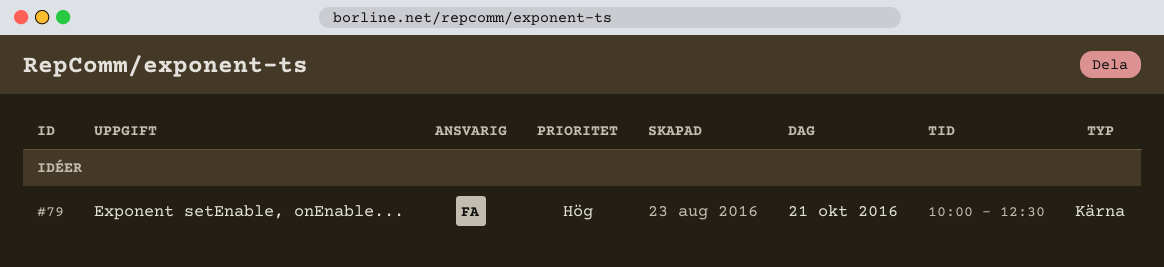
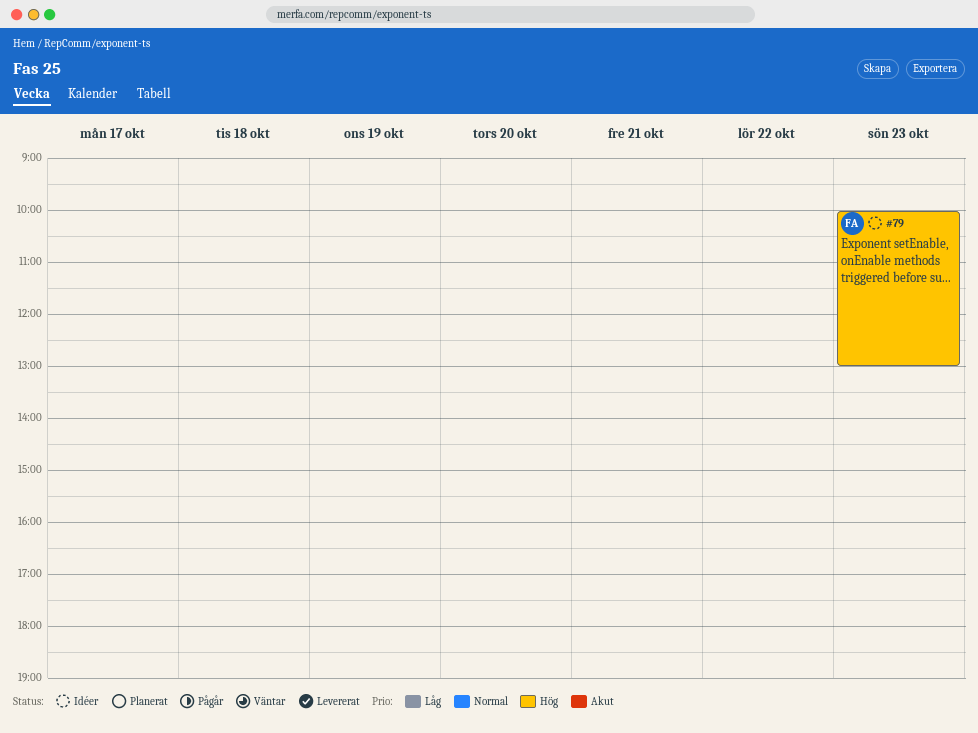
#79, day: Oct 21 -> Oct 23
#79, ends: 12:30 -> 13:00

